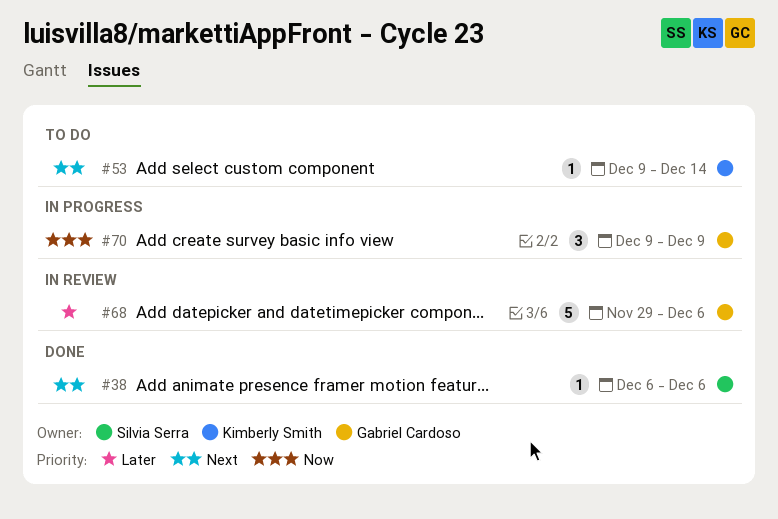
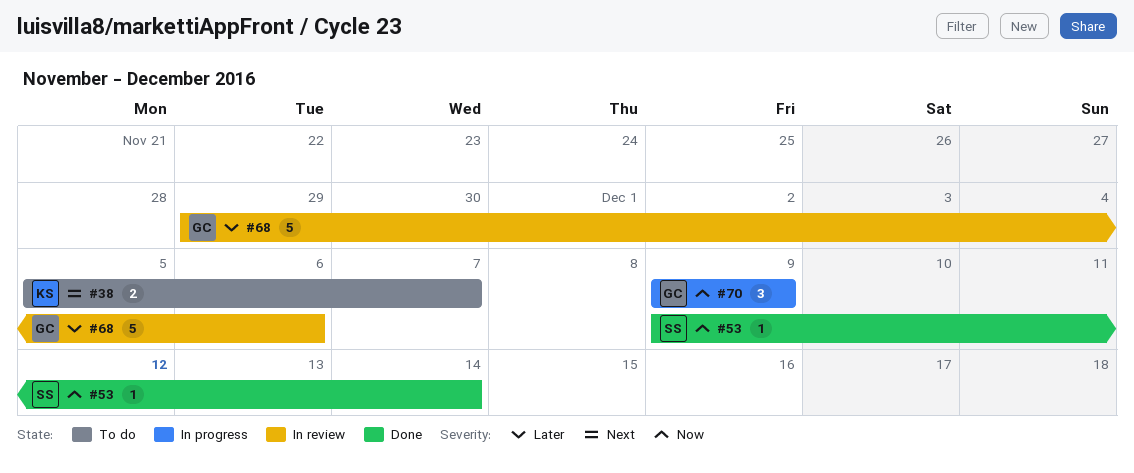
#38, status: Done -> To do
#38, owner: Silvia Serra -> Kimberly Smith
#38, estimate: 1 -> 2
#38, start: Dec 6 -> Dec 5
#38, due: Dec 6 -> Dec 7
#53, status: To do -> Done
#53, owner: Kimberly Smith -> Silvia Serra
#53, priority: Next -> Now

